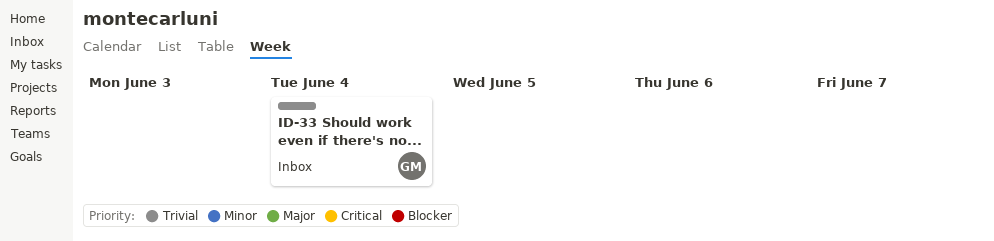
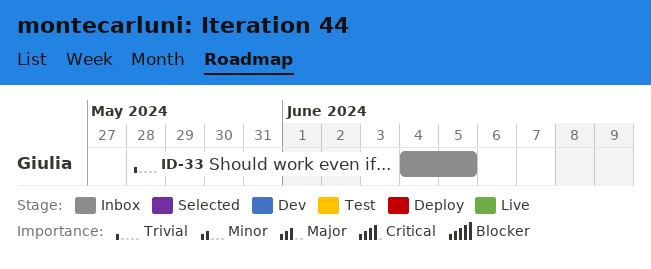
ID-33, due: Jun 4 -> Jun 5

